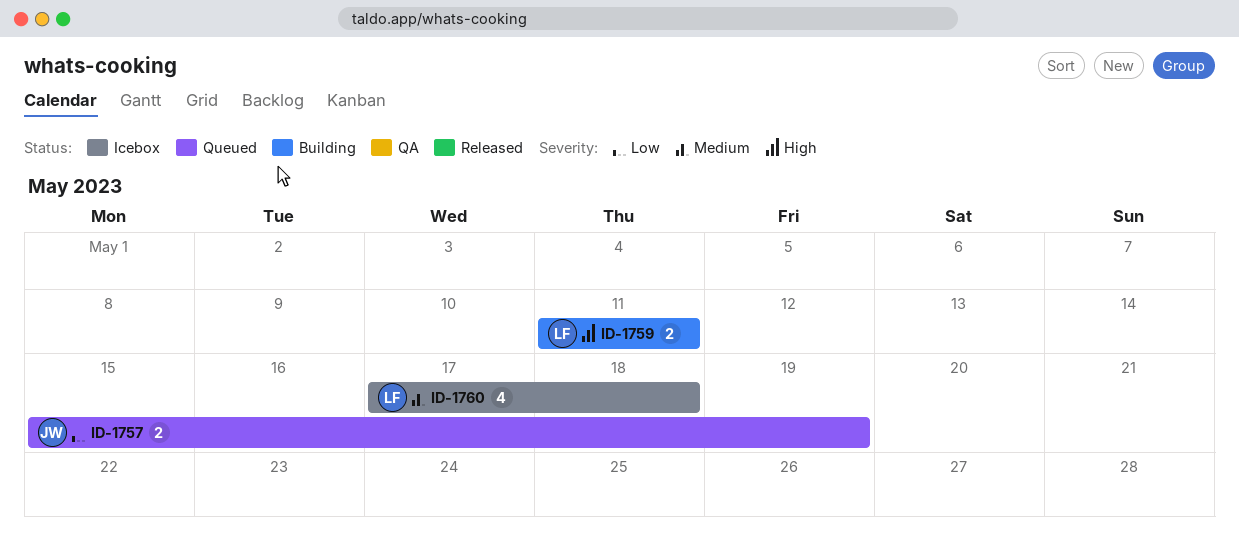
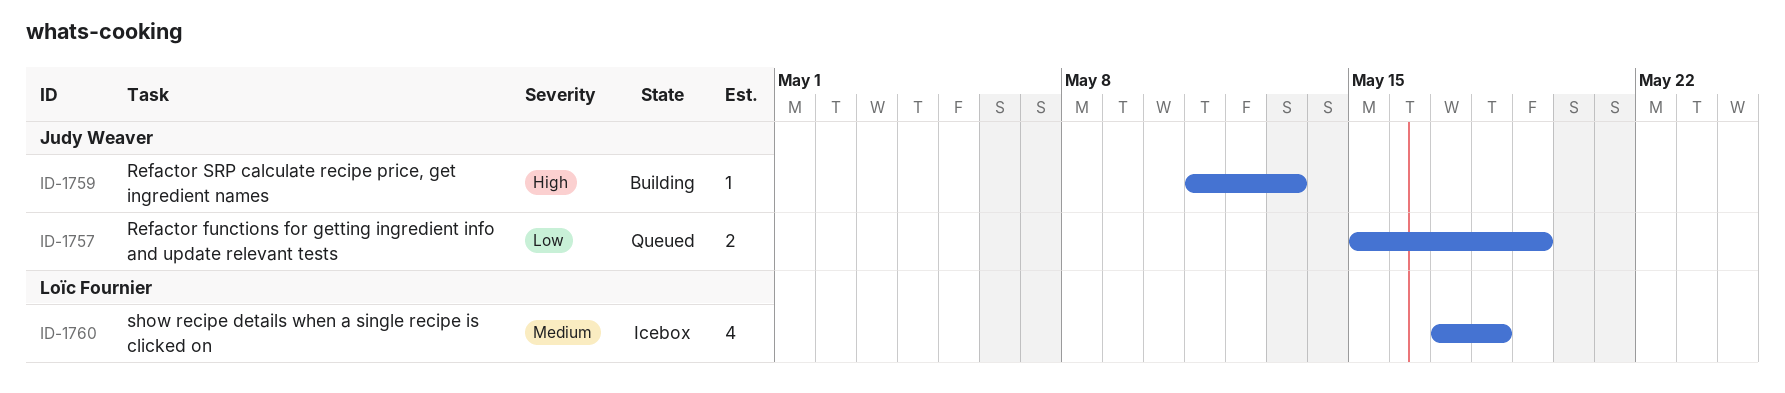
ID-1759, owner: Loïc Fournier -> Judy Weaver
ID-1759, estimate: 2 -> 1
ID-1759, due: May 11 -> May 13

